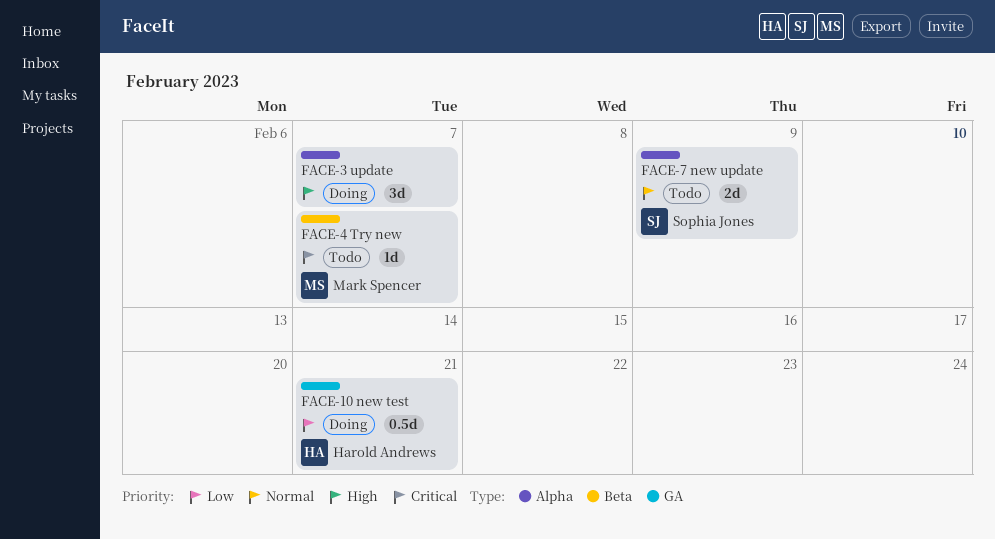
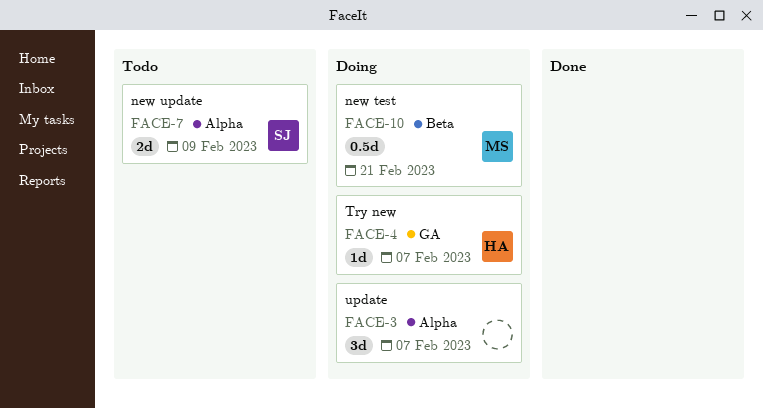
FACE-4, status: Todo -> Doing
FACE-4, owner: Mark Spencer -> Harold Andrews
FACE-4, label: Beta -> GA
FACE-10, owner: Harold Andrews -> Mark Spencer
FACE-10, label: GA -> Beta

